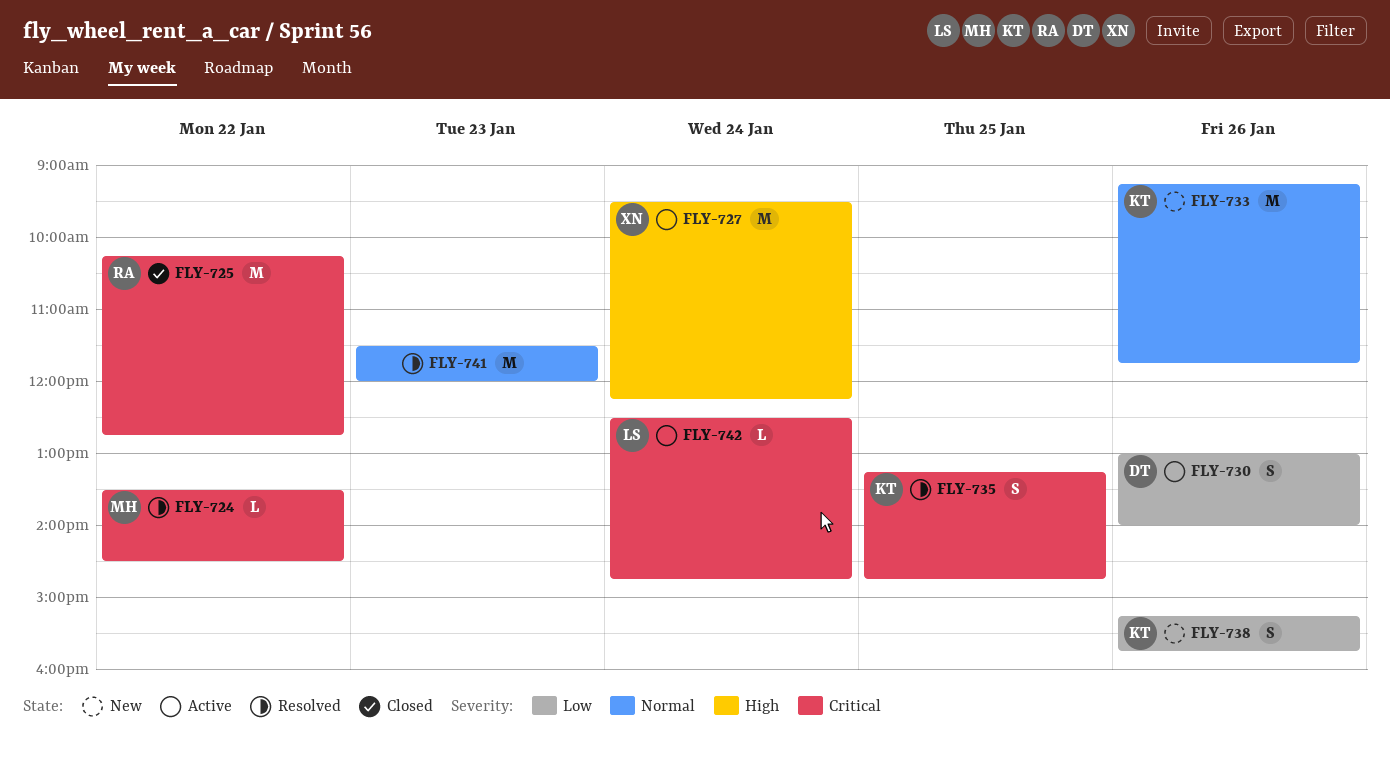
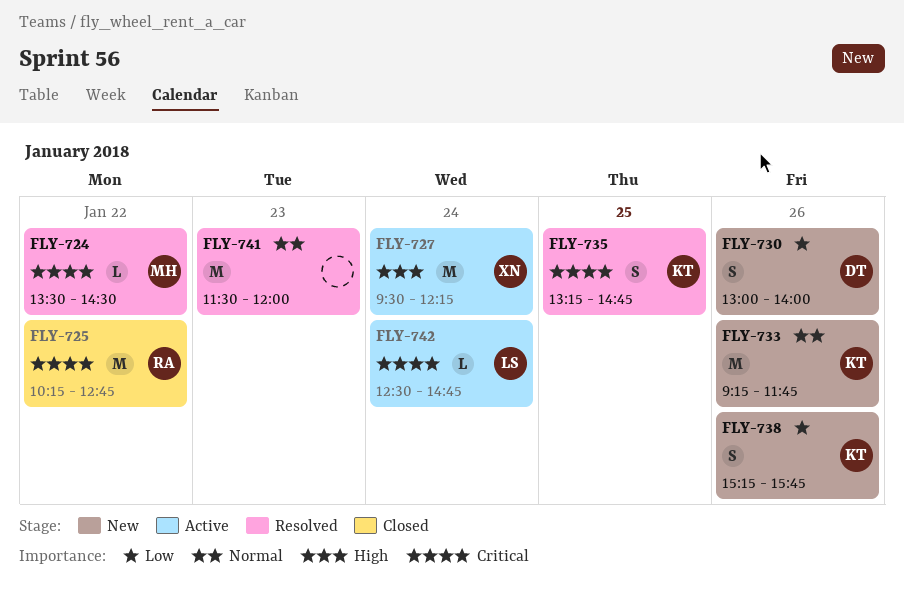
FLY-730, status: Active -> New

